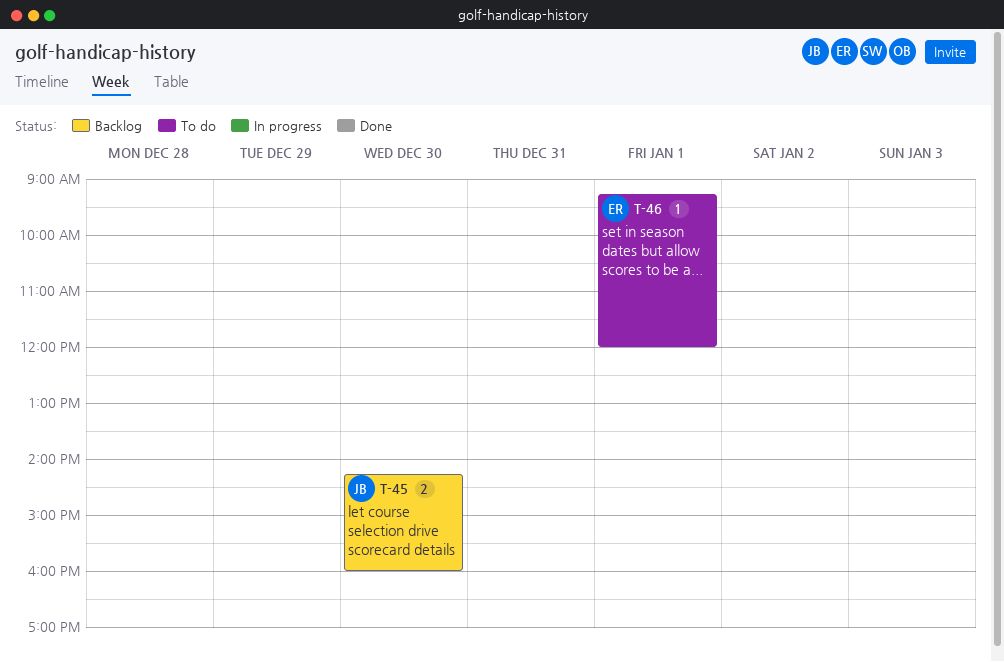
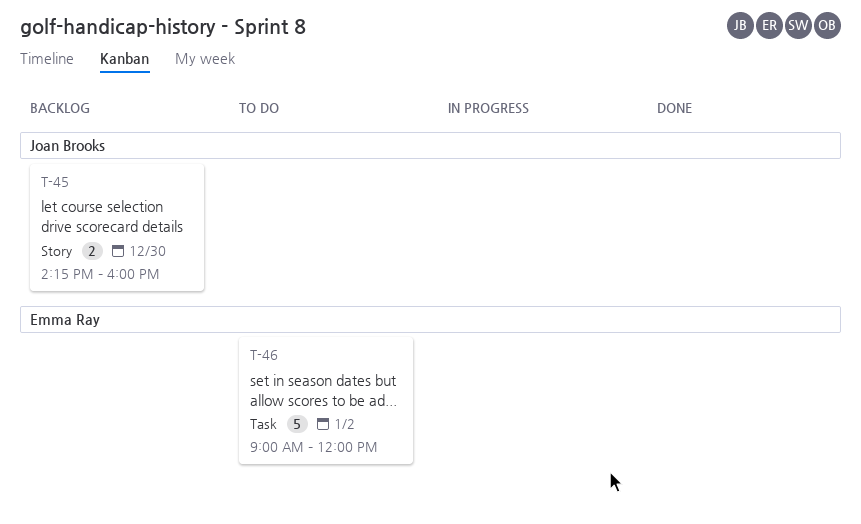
T-46, estimate: 1 -> 5
T-46, day: Jan 1 -> Jan 2
T-46, begins: 09:15 -> 09:00

